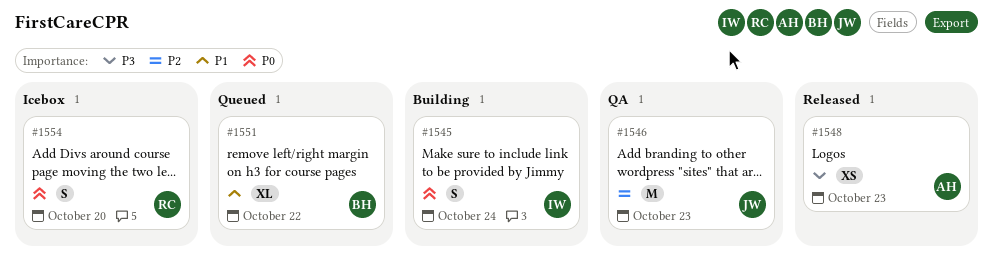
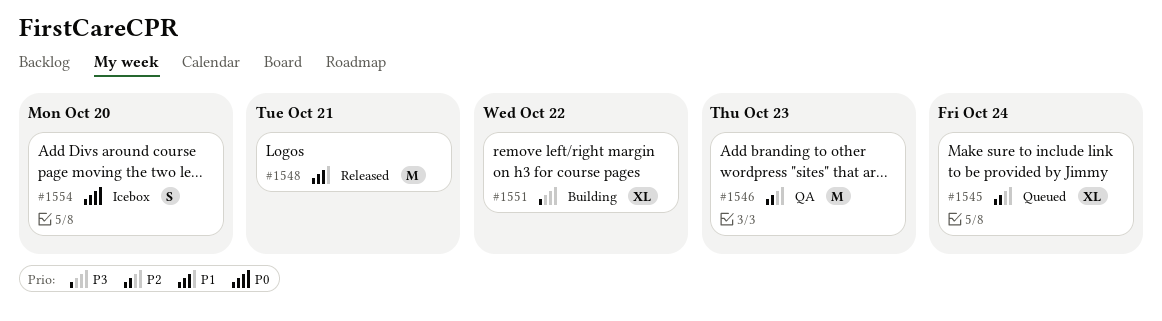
#1545, status: Building -> Queued
#1545, priority: P0 -> P2
#1545, estimate: S -> XL
#1548, priority: P3 -> P1
#1548, estimate: XS -> M
#1548, due: Oct 23 -> Oct 21
#1551, status: Queued -> Building
#1551, priority: P1 -> P3

